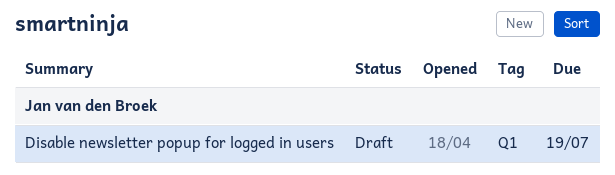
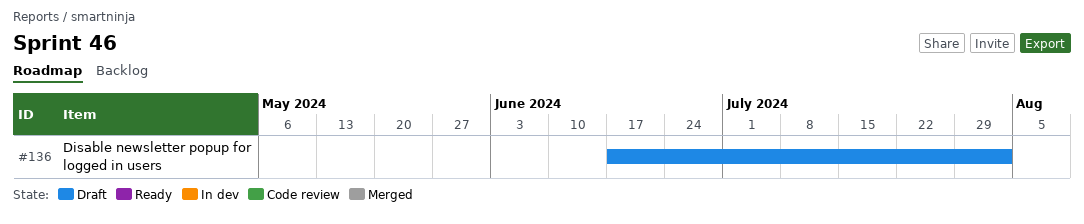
Disable newsletter popup for logged in users, due: Jul 19 -> Aug 2

